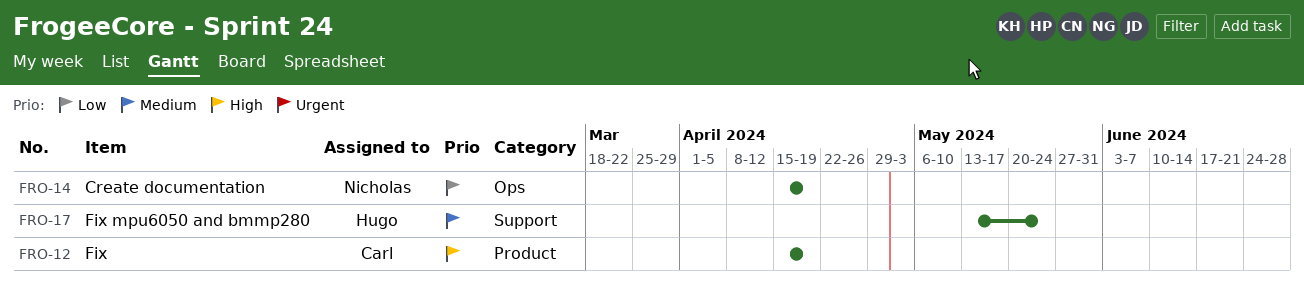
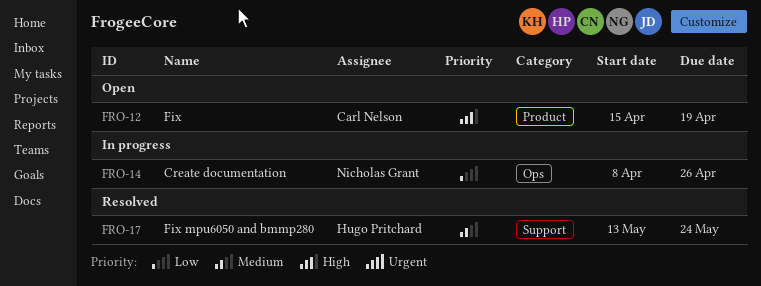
FRO-14, start: Apr 15 -> Apr 8
FRO-14, due: Apr 19 -> Apr 26

